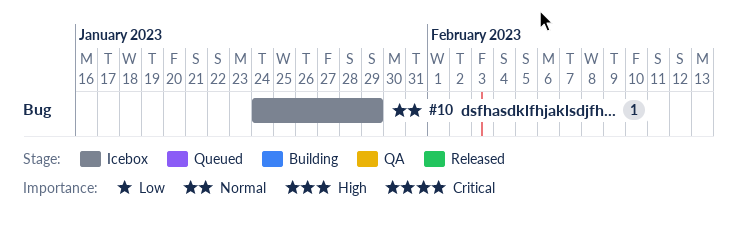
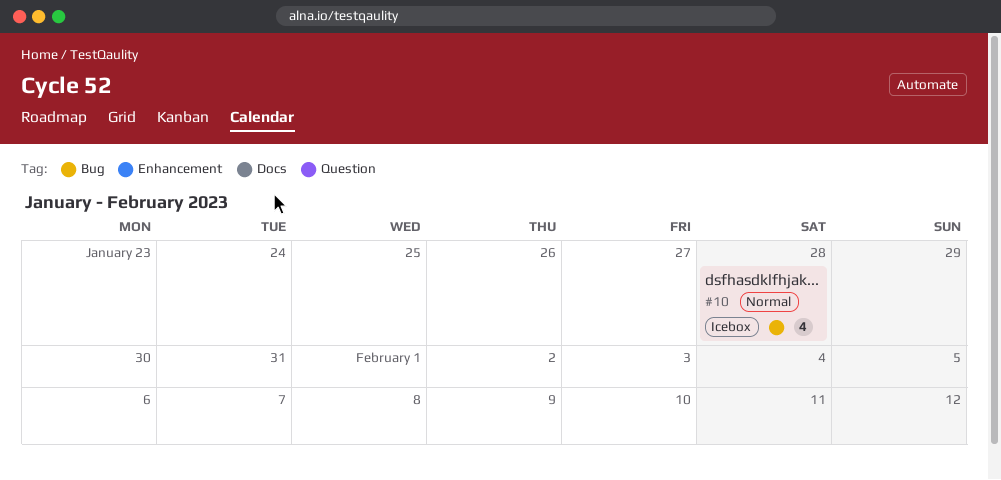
#10, estimate: 1 -> 4
#10, due: Jan 29 -> Jan 28

